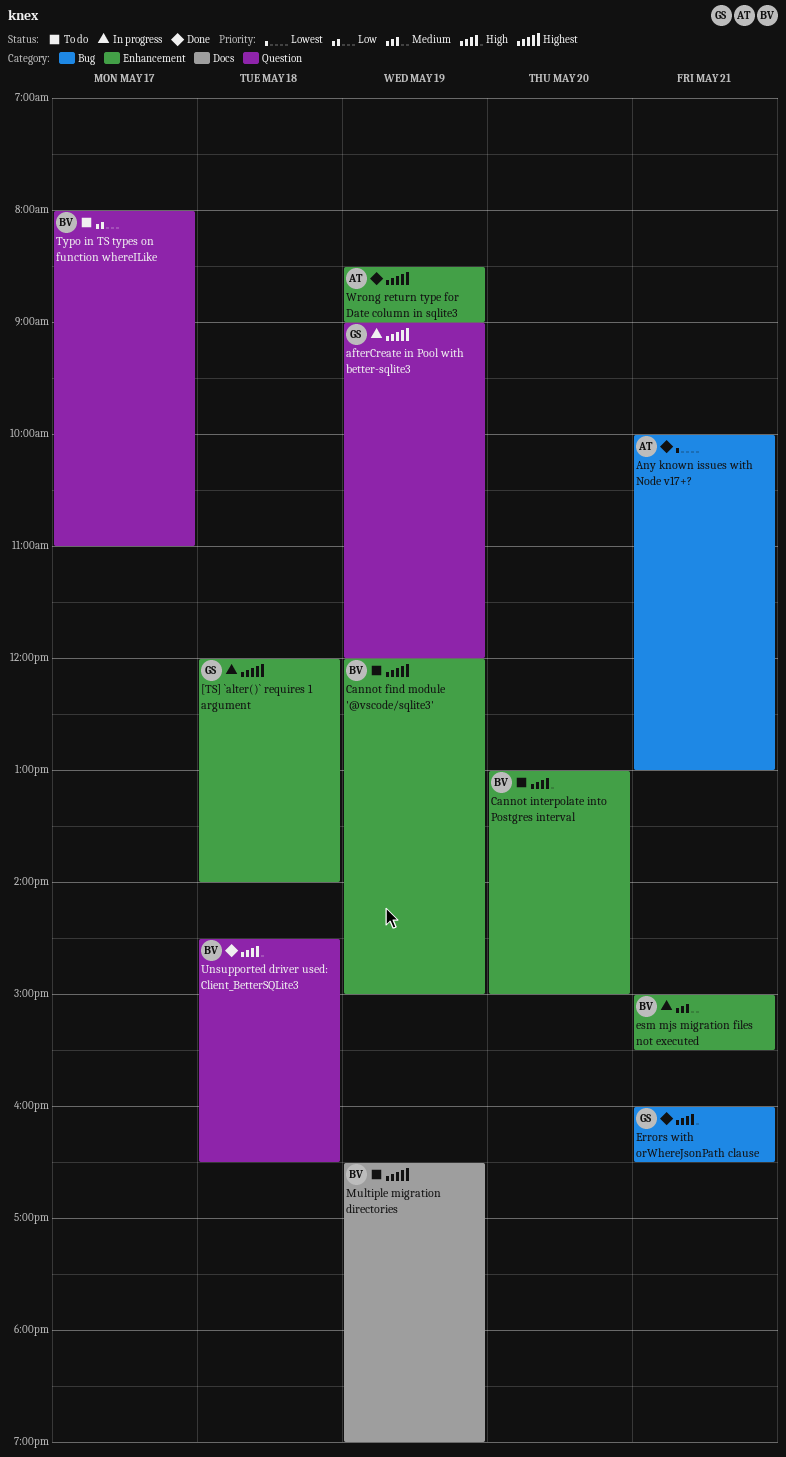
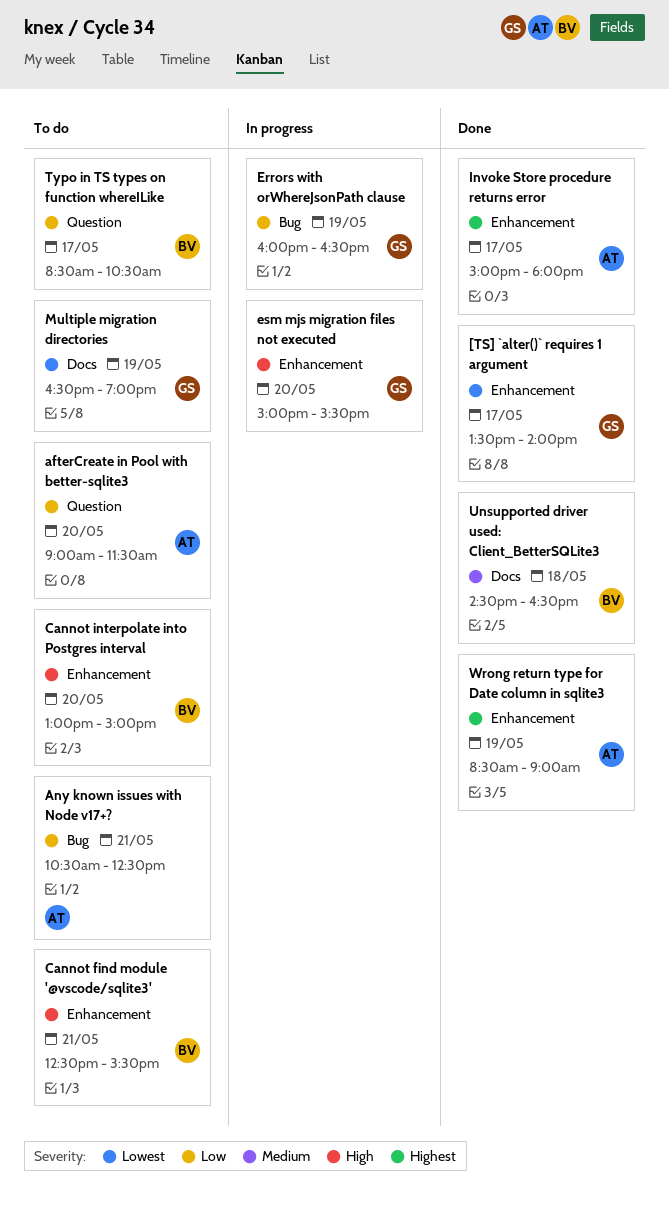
[TS] `alter()` requires 1 argument, status: In progress -> Done
[TS] `alter()` requires 1 argument, priority: Highest -> Lowest
[TS] `alter()` requires 1 argument, day: May 18 -> May 17
[TS] `alter()` requires 1 argument, begins: 12:00 -> 13:30
afterCreate in Pool with better-sqlite3, status: In progress -> To do
afterCreate in Pool with better-sqlite3, owner: GS -> AT
afterCreate in Pool with better-sqlite3, priority: Highest -> Low
afterCreate in Pool with better-sqlite3, day: May 19 -> May 20
afterCreate in Pool with better-sqlite3, ends: 12:00 -> 11:30
Any known issues with Node v17+?, status: Done -> To do
Any known issues with Node v17+?, priority: Lowest -> Low
Any known issues with Node v17+?, begins: 10:00 -> 10:30
Any known issues with Node v17+?, ends: 13:00 -> 12:30
Cannot find module '@vscode/sqlite3', priority: Highest -> High
Cannot find module '@vscode/sqlite3', day: May 19 -> May 21
Cannot find module '@vscode/sqlite3', begins: 12:00 -> 12:30
Cannot find module '@vscode/sqlite3', ends: 15:00 -> 15:30
Errors with orWhereJsonPath clause, status: Done -> In progress
Errors with orWhereJsonPath clause, priority: High -> Low
Errors with orWhereJsonPath clause, day: May 21 -> May 19
esm mjs migration files not executed, owner: BV -> GS
esm mjs migration files not executed, priority: Medium -> High
esm mjs migration files not executed, day: May 21 -> May 20
Invoke Store procedure returns error: none -> present
Multiple migration directories, owner: BV -> GS
Multiple migration directories, priority: Highest -> Lowest
Typo in TS types on function whereILike, begins: 08:00 -> 08:30
Typo in TS types on function whereILike, ends: 11:00 -> 10:30
Unsupported driver used: Client_BetterSQLite3, priority: High -> Medium
Unsupported driver used: Client_BetterSQLite3, label: Question -> Docs

